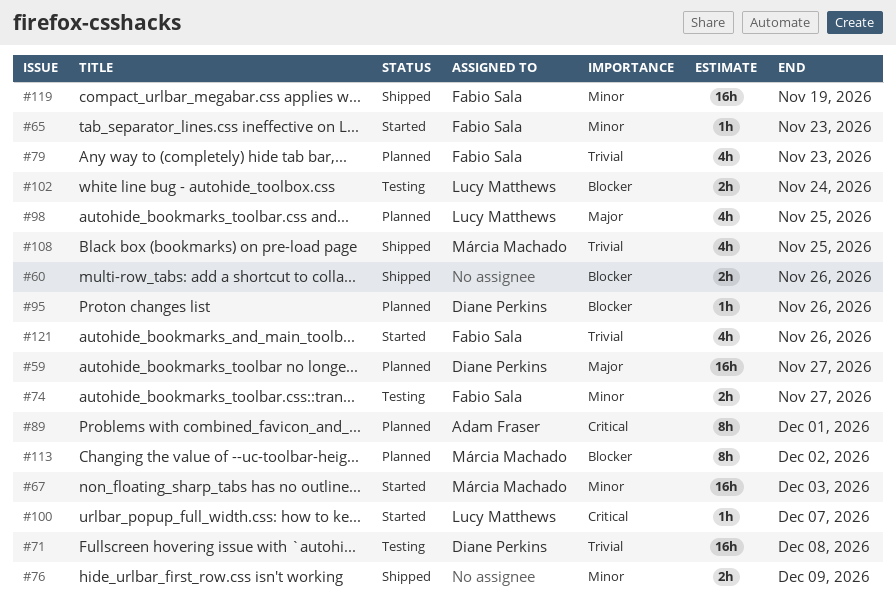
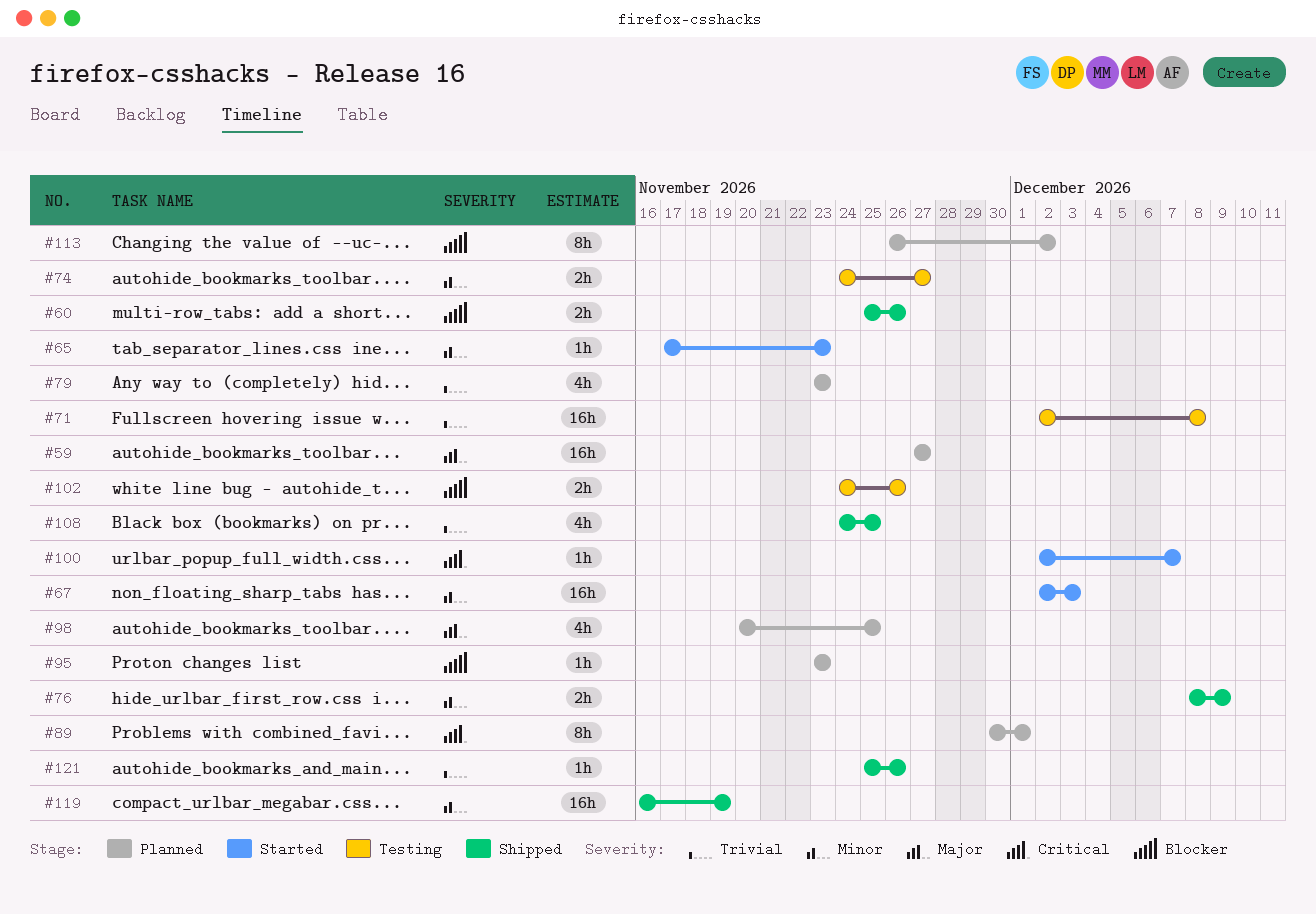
#95, due: Nov 26 -> Nov 23
#102, due: Nov 24 -> Nov 26
#121, status: Started -> Shipped
#121, estimate: 4h -> 1h

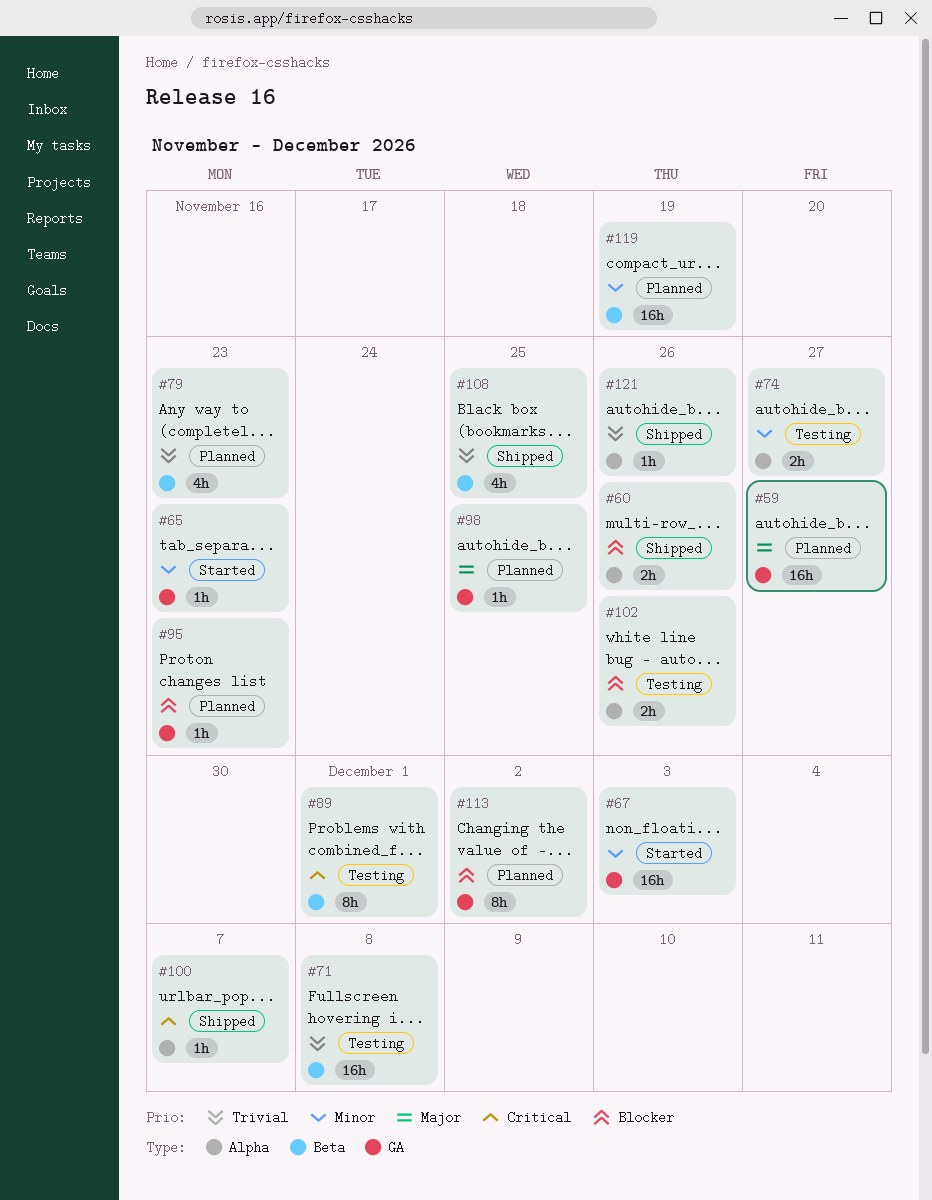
#76: present -> none
#89, status: Planned -> Testing
#98, estimate: 4h -> 1h
#100, status: Started -> Shipped
#119, status: Shipped -> Planned

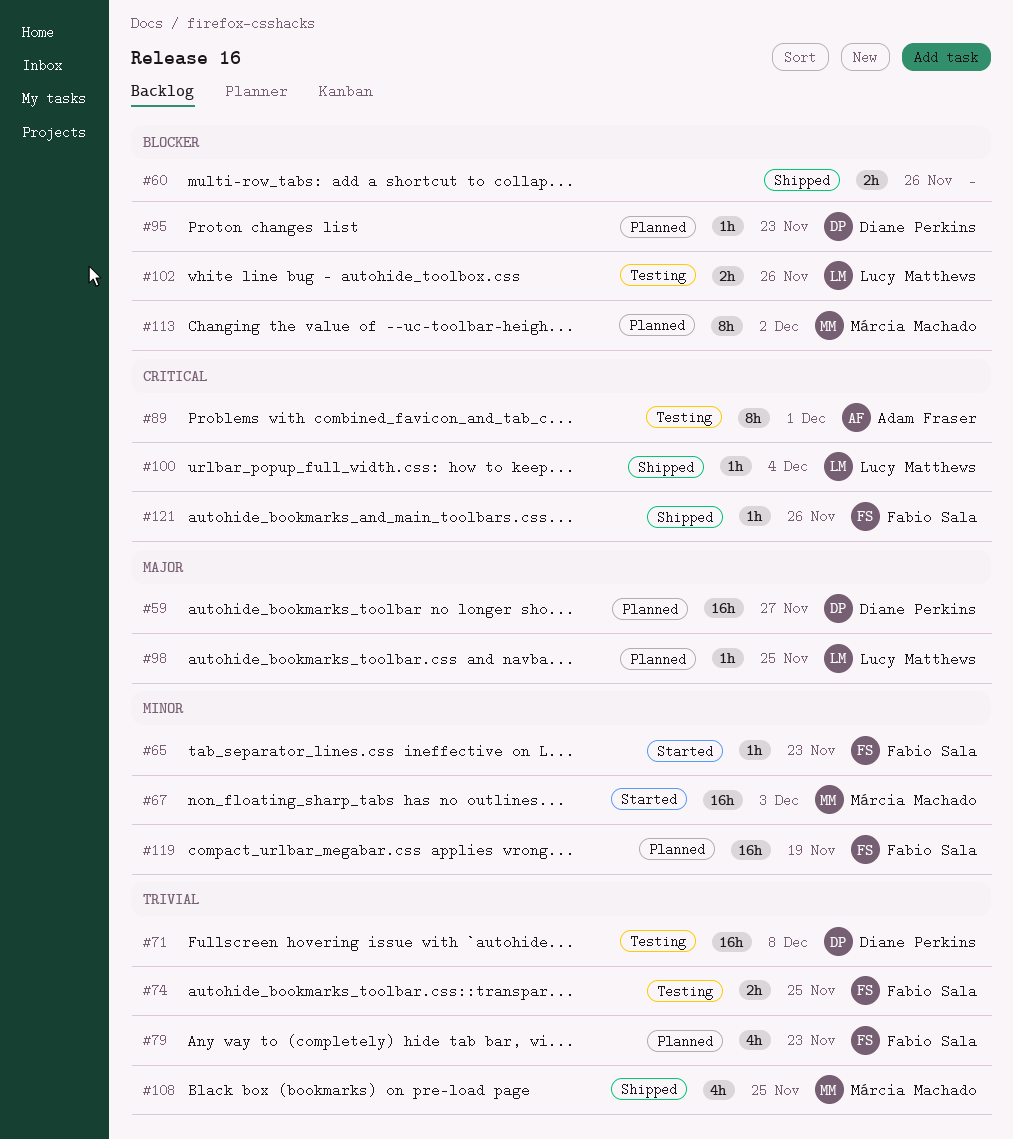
#74, priority: Minor -> Trivial
#74, due: Nov 27 -> Nov 25
#100, due: Dec 7 -> Dec 4
#121, priority: Trivial -> Critical

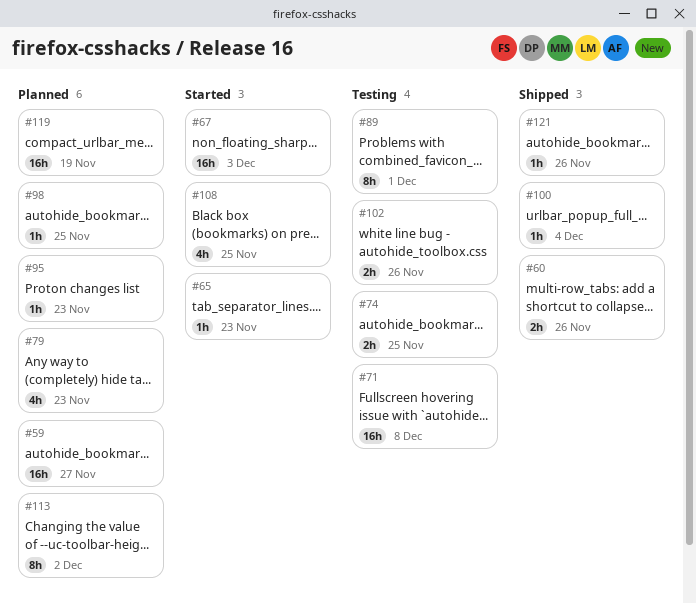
#108, status: Shipped -> Started

